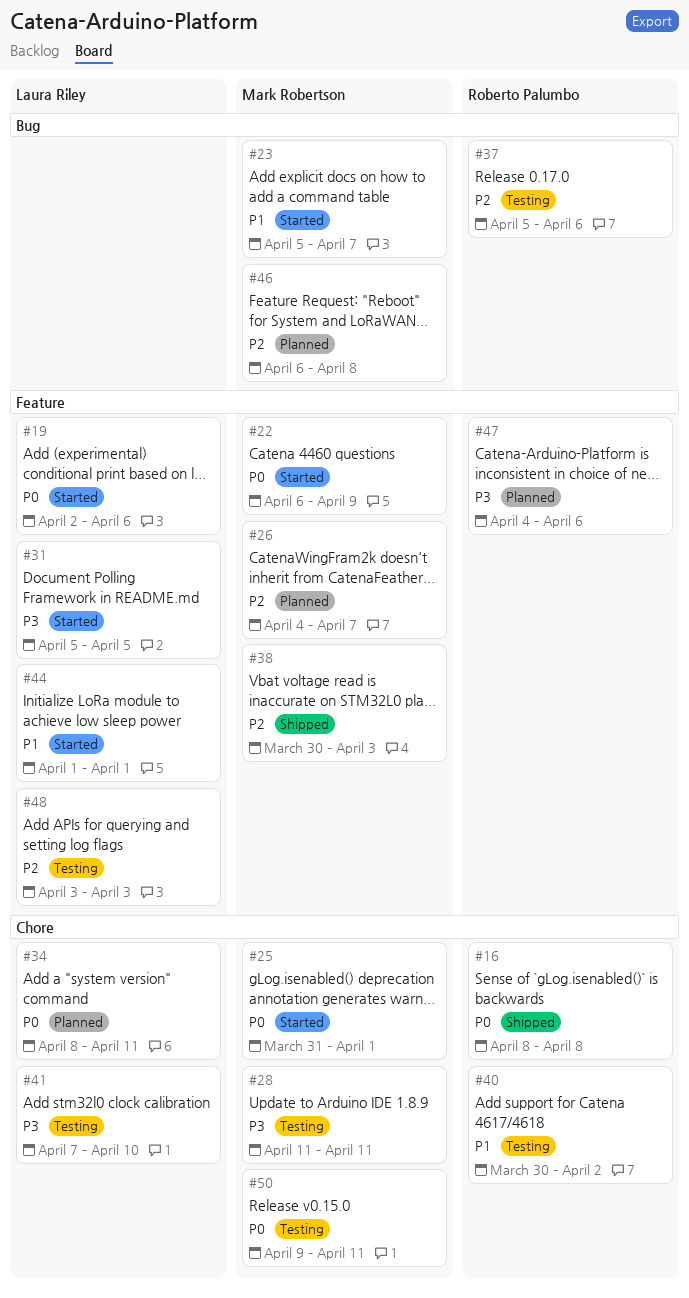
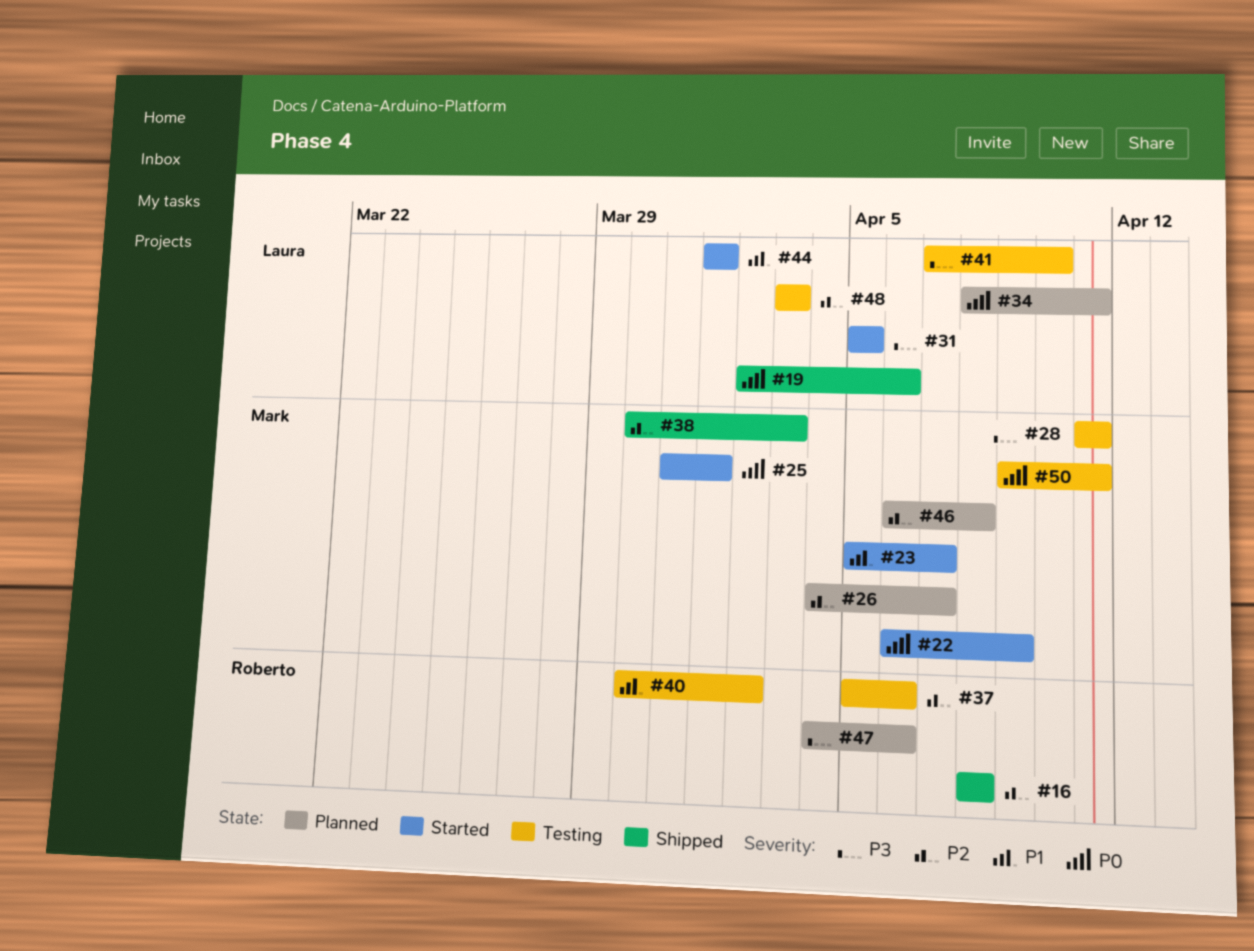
#16, priority: P0 -> P2
#19, status: Started -> Shipped

